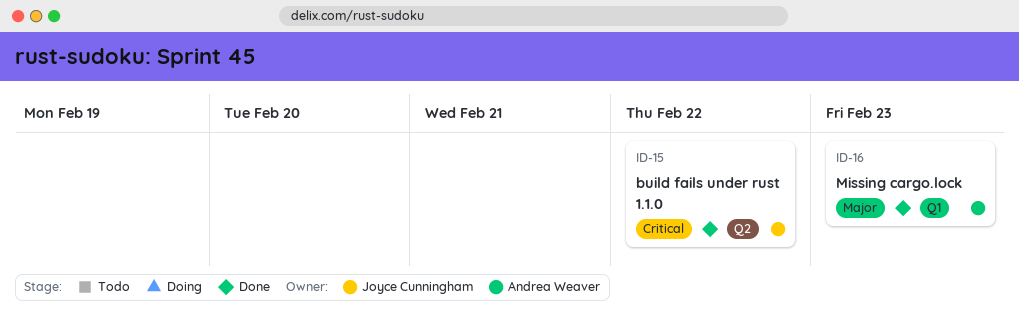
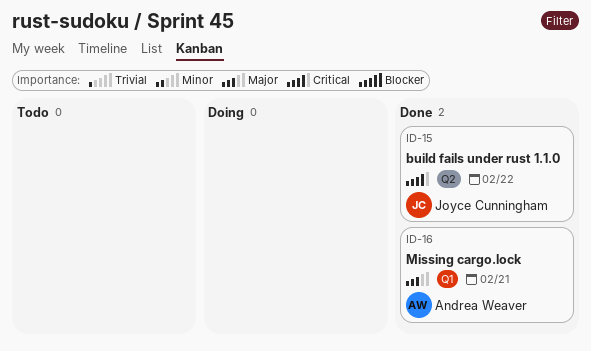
ID-16, due: Feb 23 -> Feb 21

